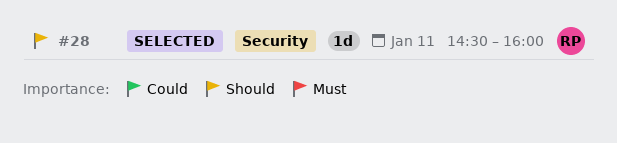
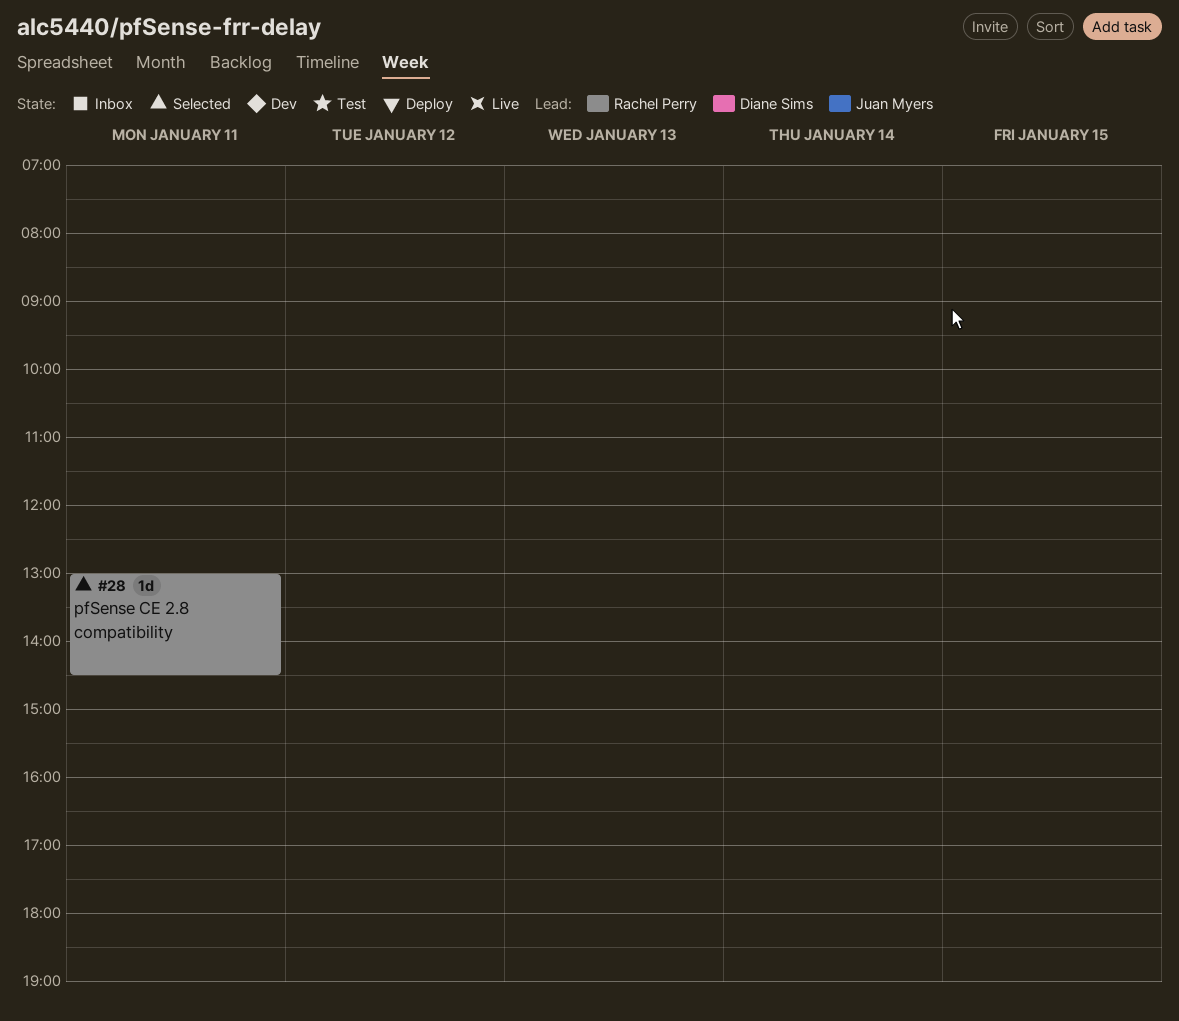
#28, begins: 14:30 -> 13:00
#28, ends: 16:00 -> 14:30

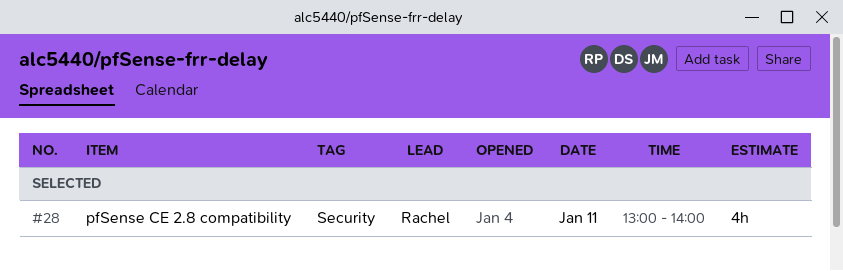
#28, estimate: 1d -> 4h
#28, ends: 14:30 -> 14:00

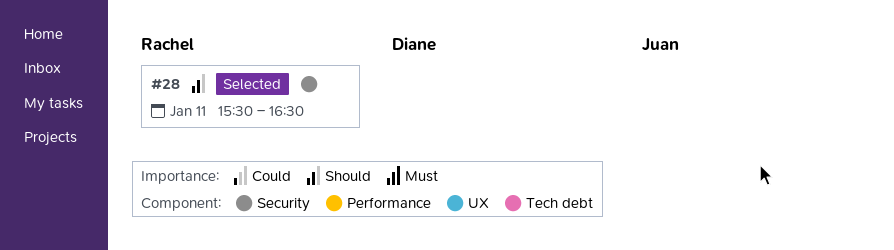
#28, begins: 13:00 -> 15:30
#28, ends: 14:00 -> 16:30

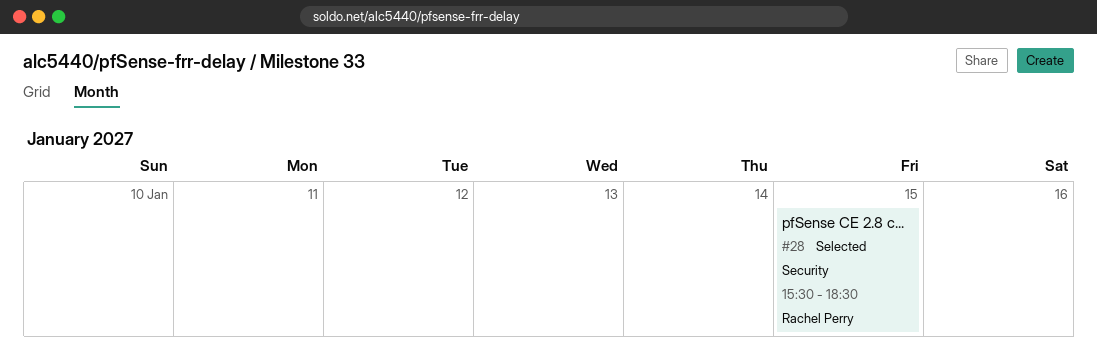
#28, day: Jan 11 -> Jan 15
#28, ends: 16:30 -> 18:30

